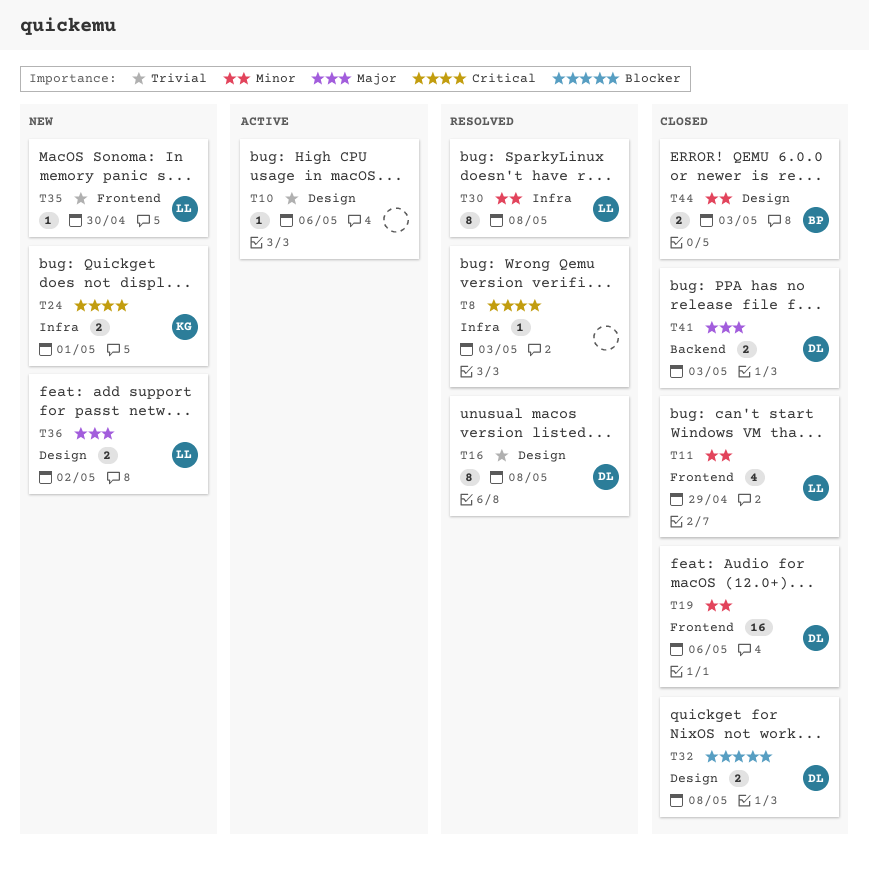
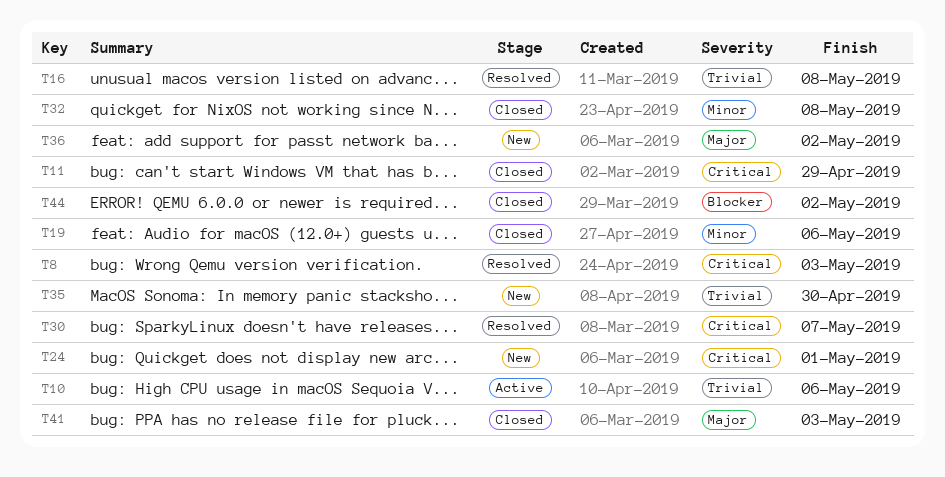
T11, priority: Minor -> Critical
T30, priority: Minor -> Critical
T30, due: May 8 -> May 7
T32, priority: Blocker -> Minor
T44, priority: Minor -> Blocker
T44, due: May 3 -> May 2

